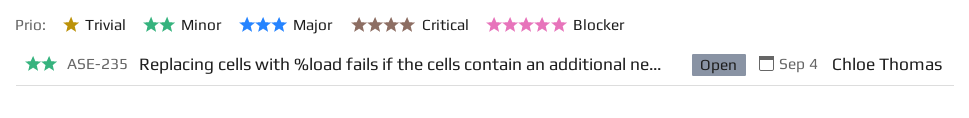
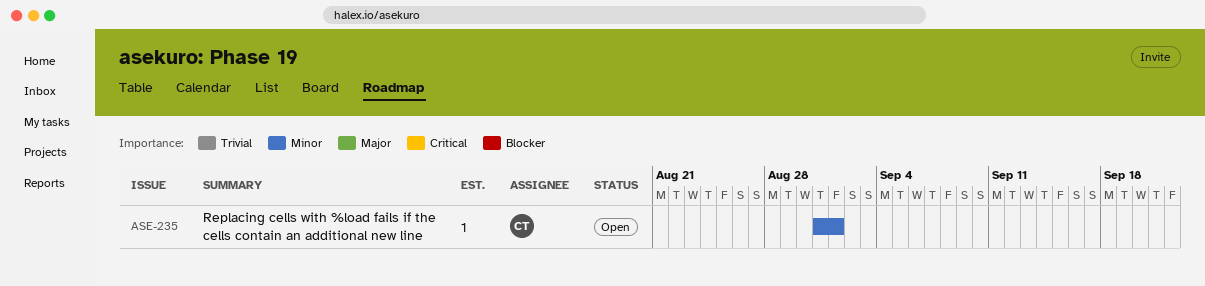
ASE-235, due: Sep 4 -> Sep 1

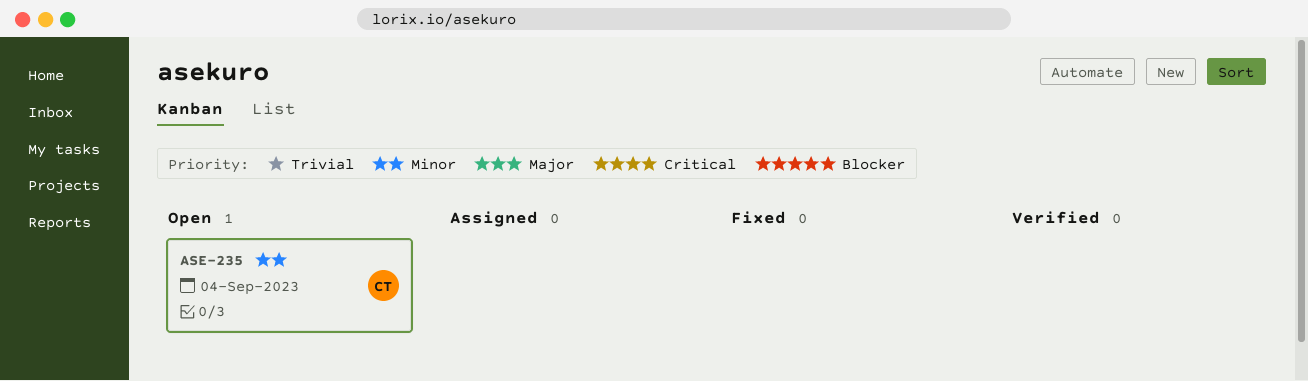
ASE-235, due: Sep 1 -> Sep 4

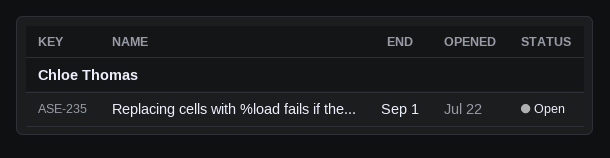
ASE-235, due: Sep 4 -> Sep 1

